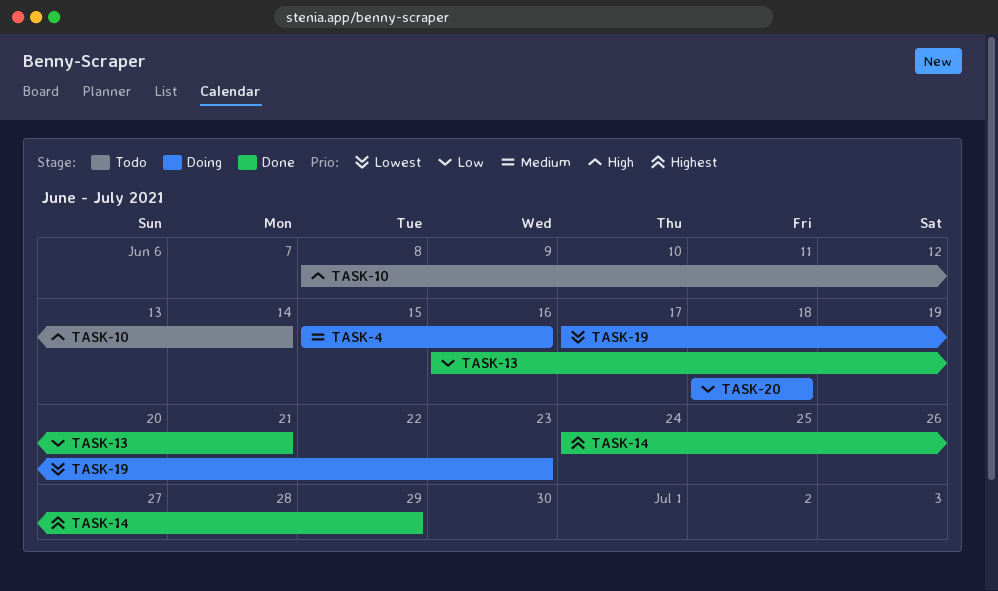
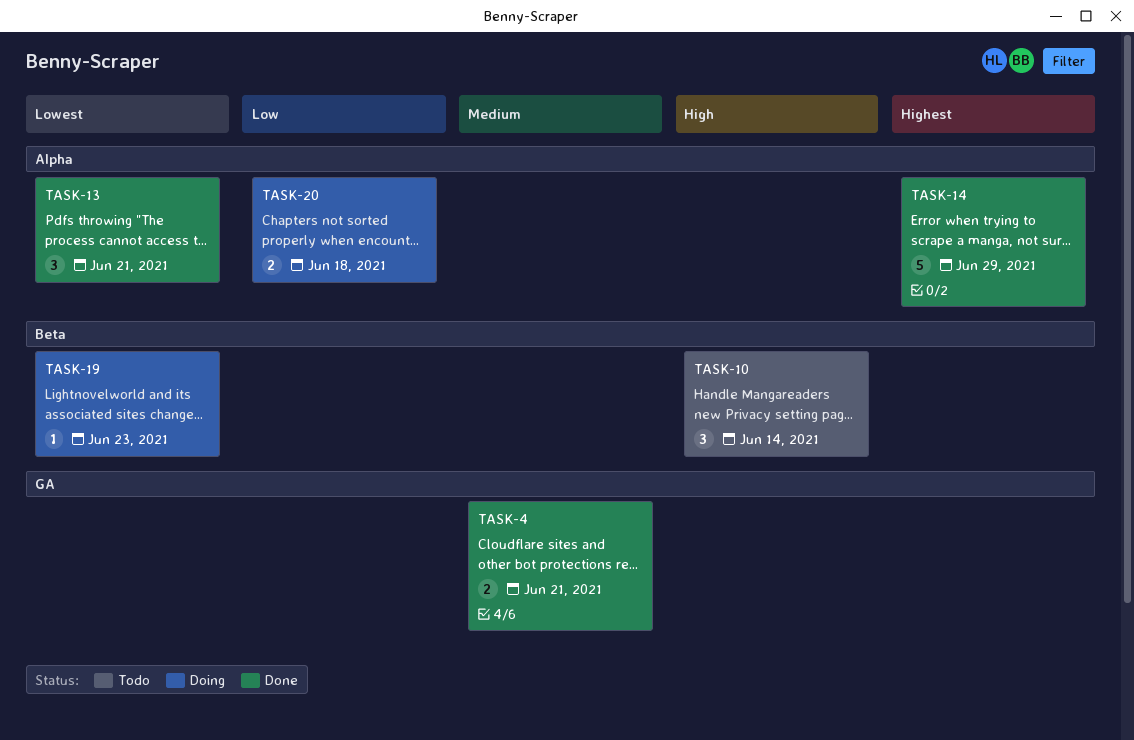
TASK-4, status: Doing -> Done
TASK-4, due: Jun 16 -> Jun 21
TASK-13, priority: Low -> Lowest

